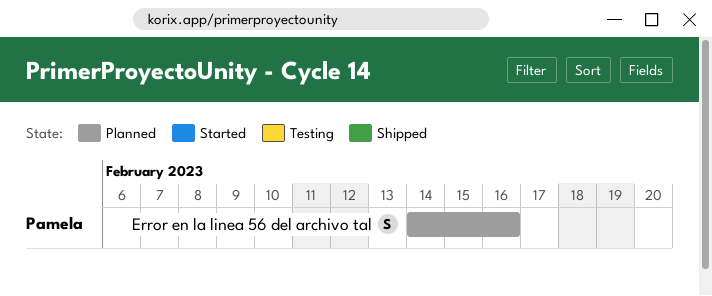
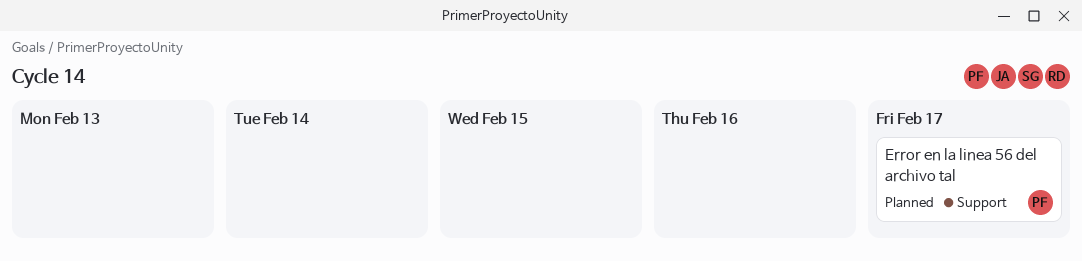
Error en la linea 56 del archivo tal, due: Feb 16 -> Feb 17

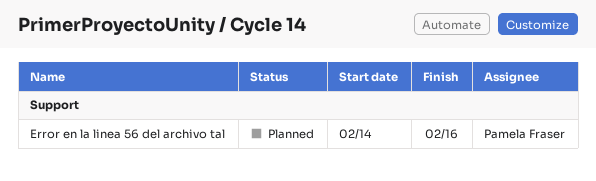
Error en la linea 56 del archivo tal, due: Feb 17 -> Feb 16

